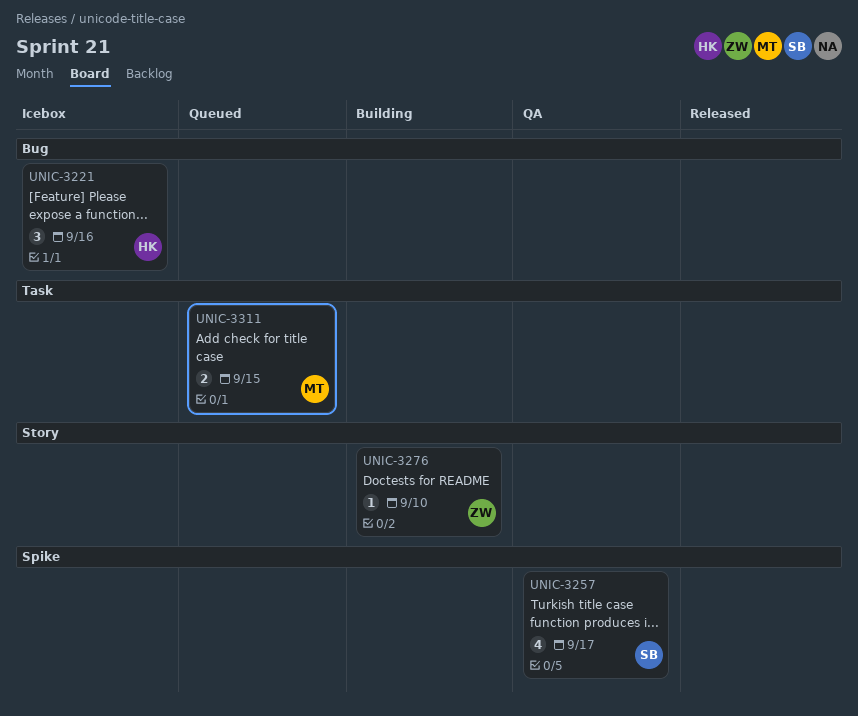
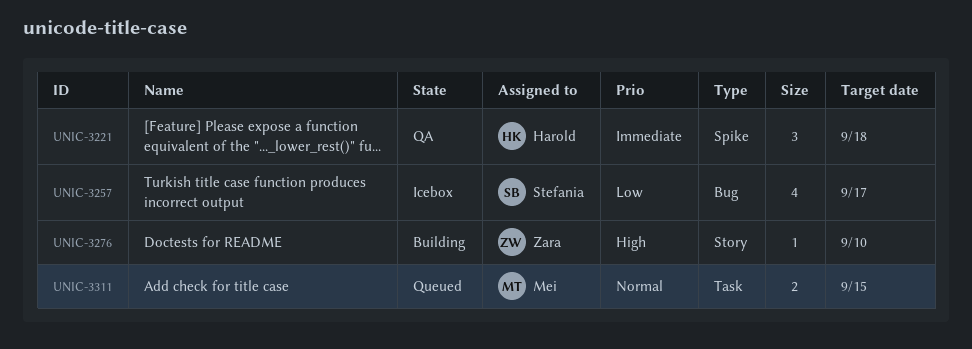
UNIC-3221, status: Icebox -> QA
UNIC-3221, label: Bug -> Spike
UNIC-3221, due: Sep 16 -> Sep 18
UNIC-3257, status: QA -> Icebox
UNIC-3257, label: Spike -> Bug

